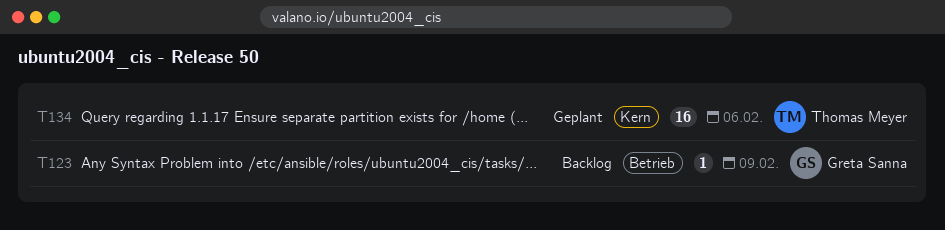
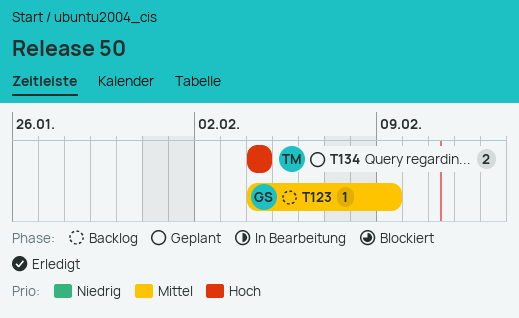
T134, estimate: 16 -> 2
T134, due: Feb 6 -> Feb 4

